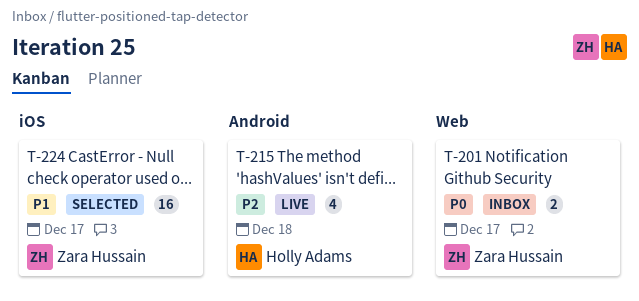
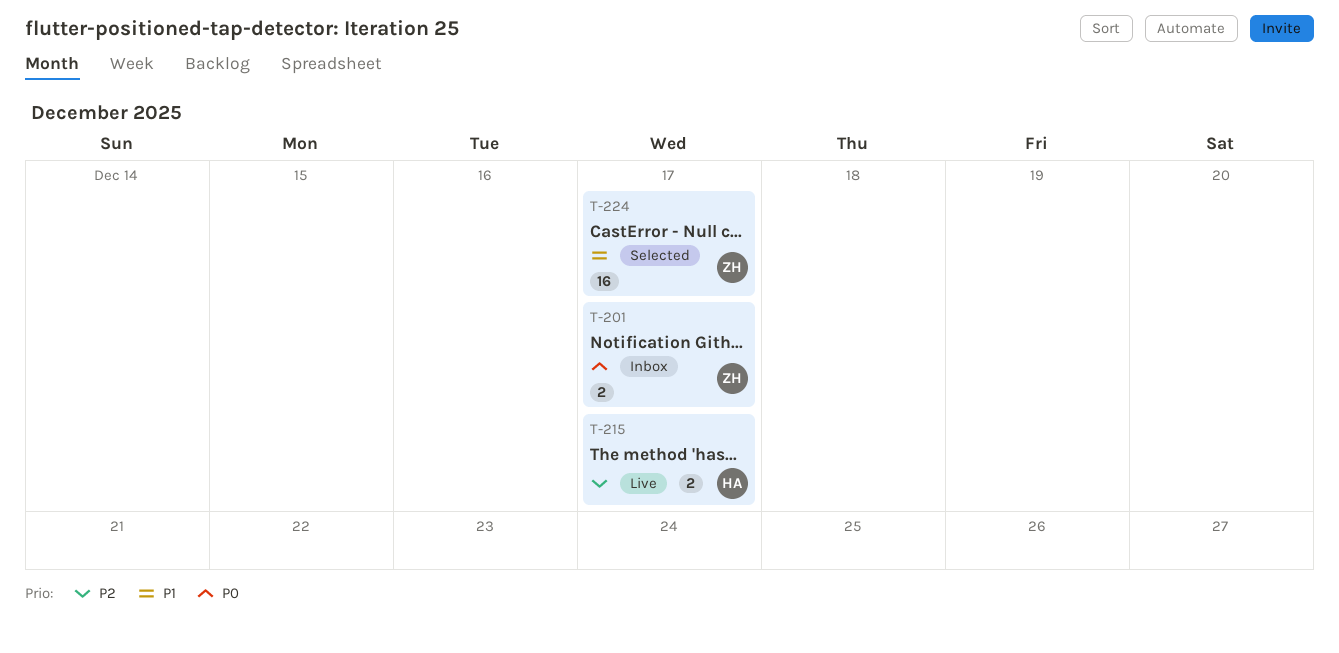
T-215, estimate: 4 -> 2
T-215, due: Dec 18 -> Dec 17

